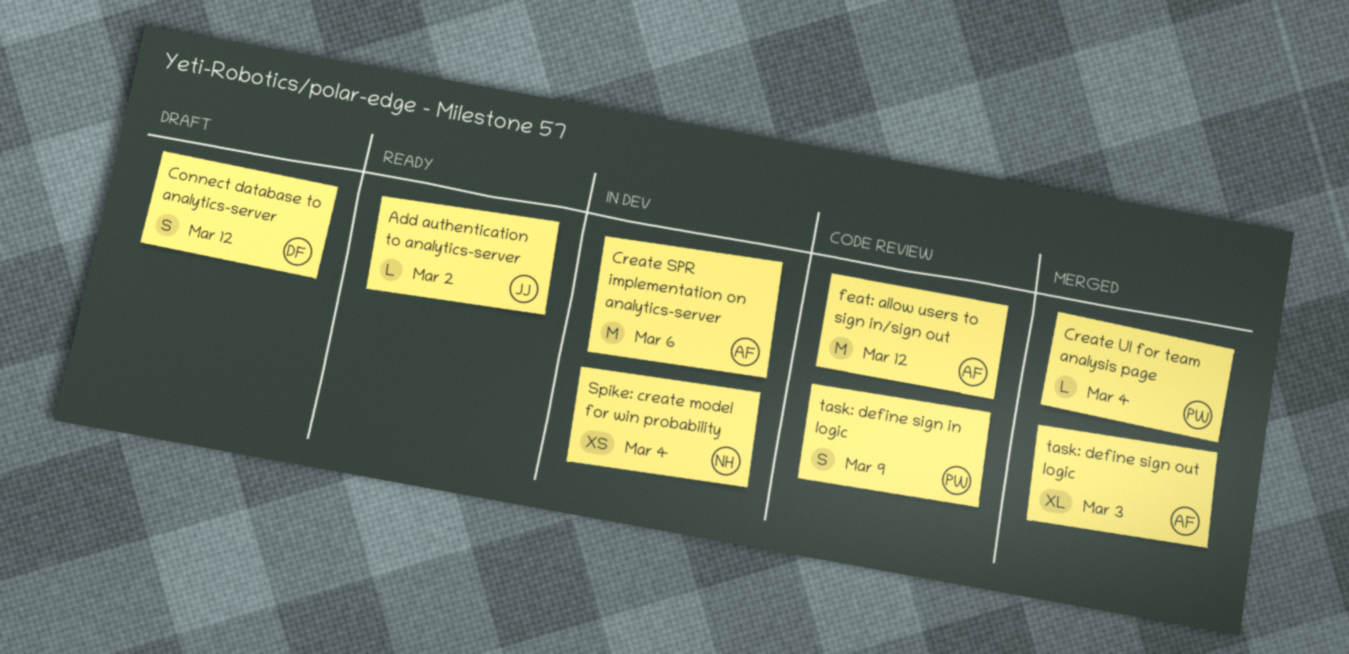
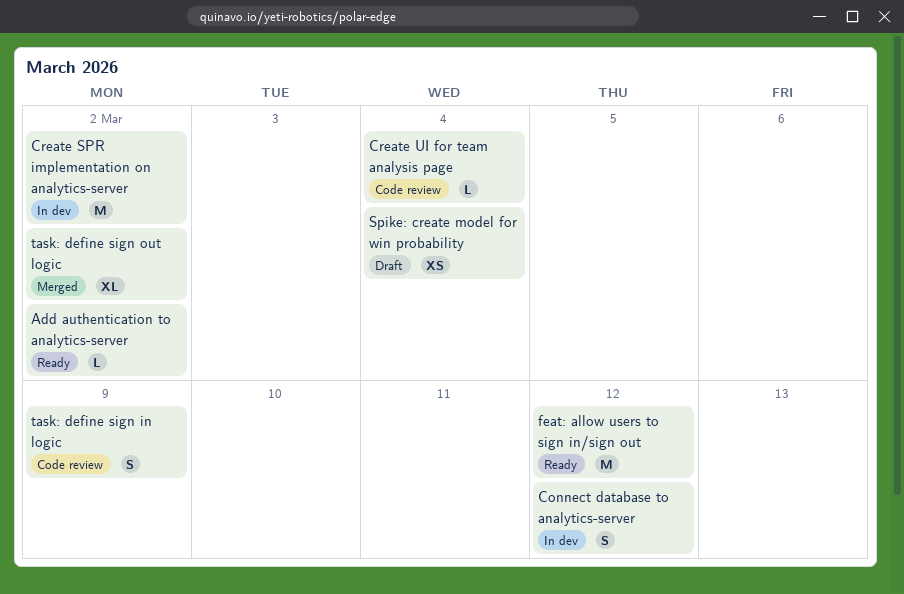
Connect database to analytics-server, status: Draft -> In dev
Create SPR implementation on analytics-server, due: Mar 6 -> Mar 2
Create UI for team analysis page, status: Merged -> Code review
feat: allow users to sign in/sign out, status: Code review -> Ready
Spike: create model for win probability, status: In dev -> Draft
task: define sign out logic, due: Mar 3 -> Mar 2

